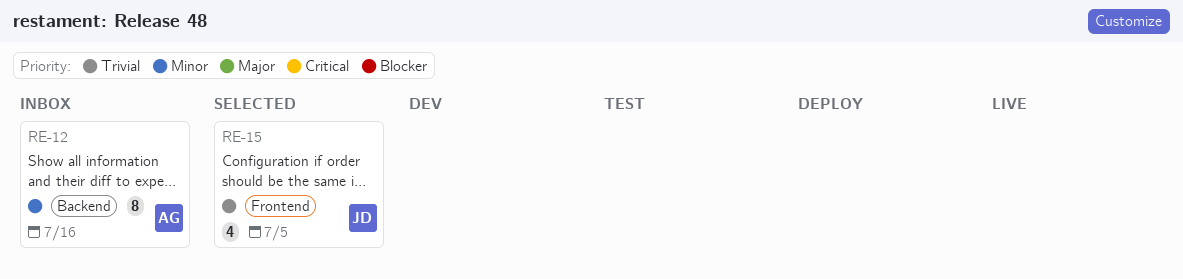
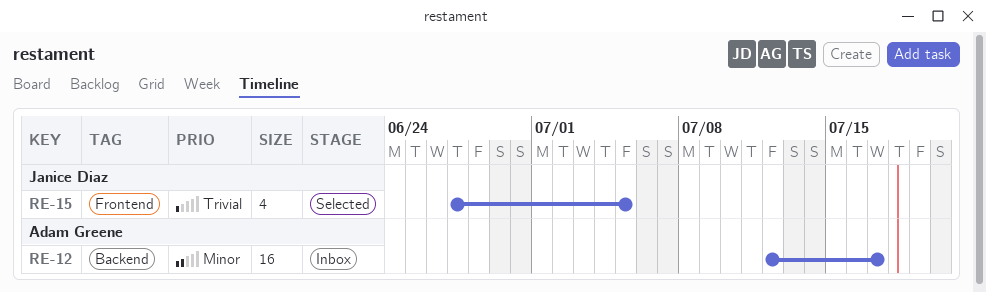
RE-12, estimate: 8 -> 16
RE-12, due: Jul 16 -> Jul 17

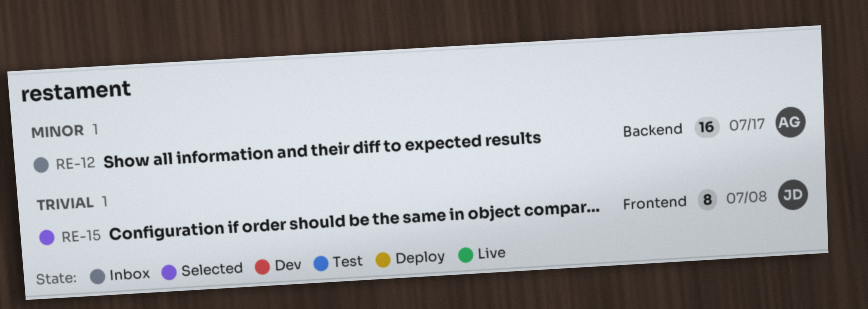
RE-15, estimate: 4 -> 8
RE-15, due: Jul 5 -> Jul 8

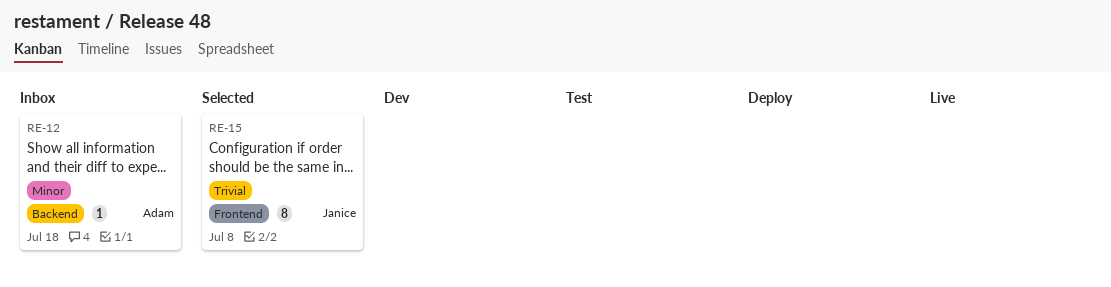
RE-12, estimate: 16 -> 1
RE-12, due: Jul 17 -> Jul 18

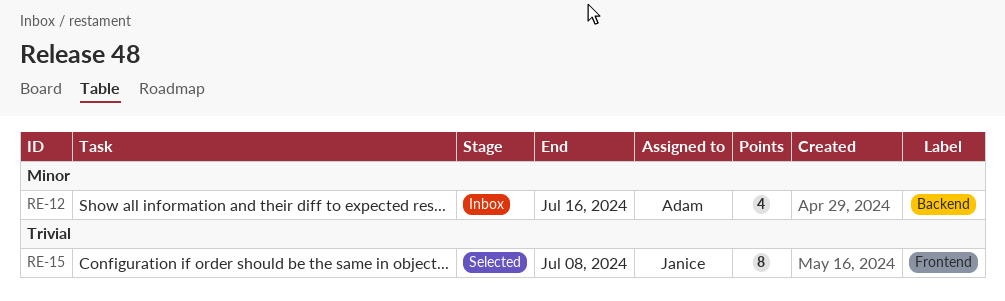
RE-12, estimate: 1 -> 4
RE-12, due: Jul 18 -> Jul 16

